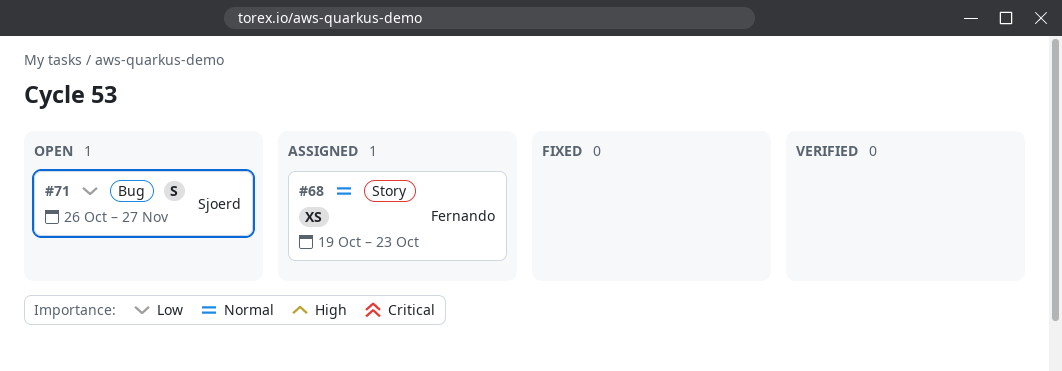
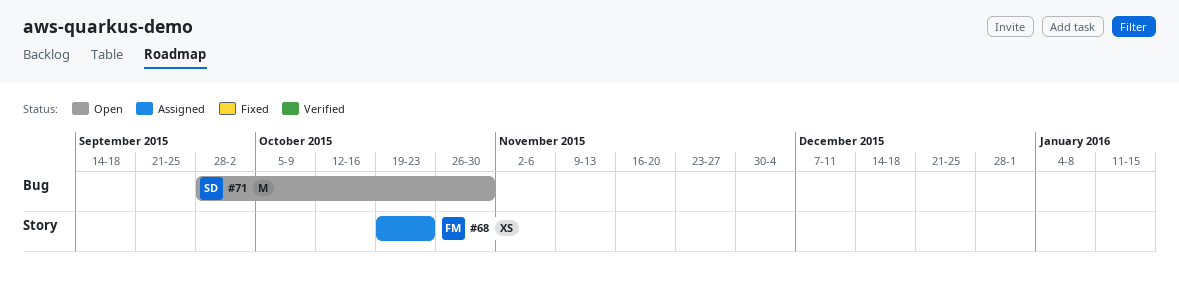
#71, estimate: S -> M
#71, start: Oct 26 -> Sep 28
#71, due: Nov 27 -> Oct 30

